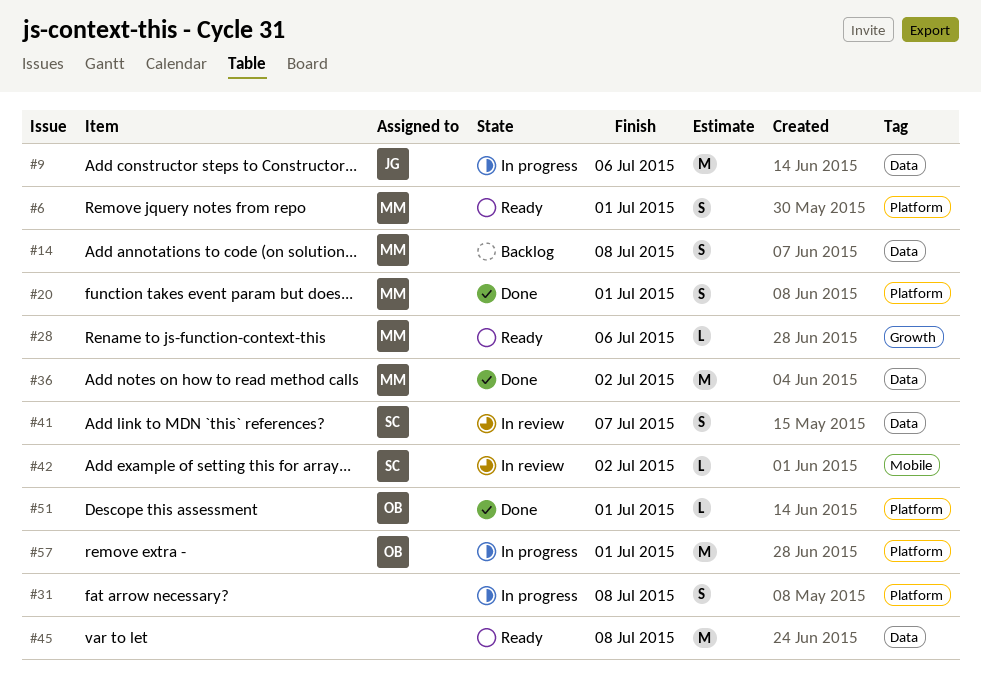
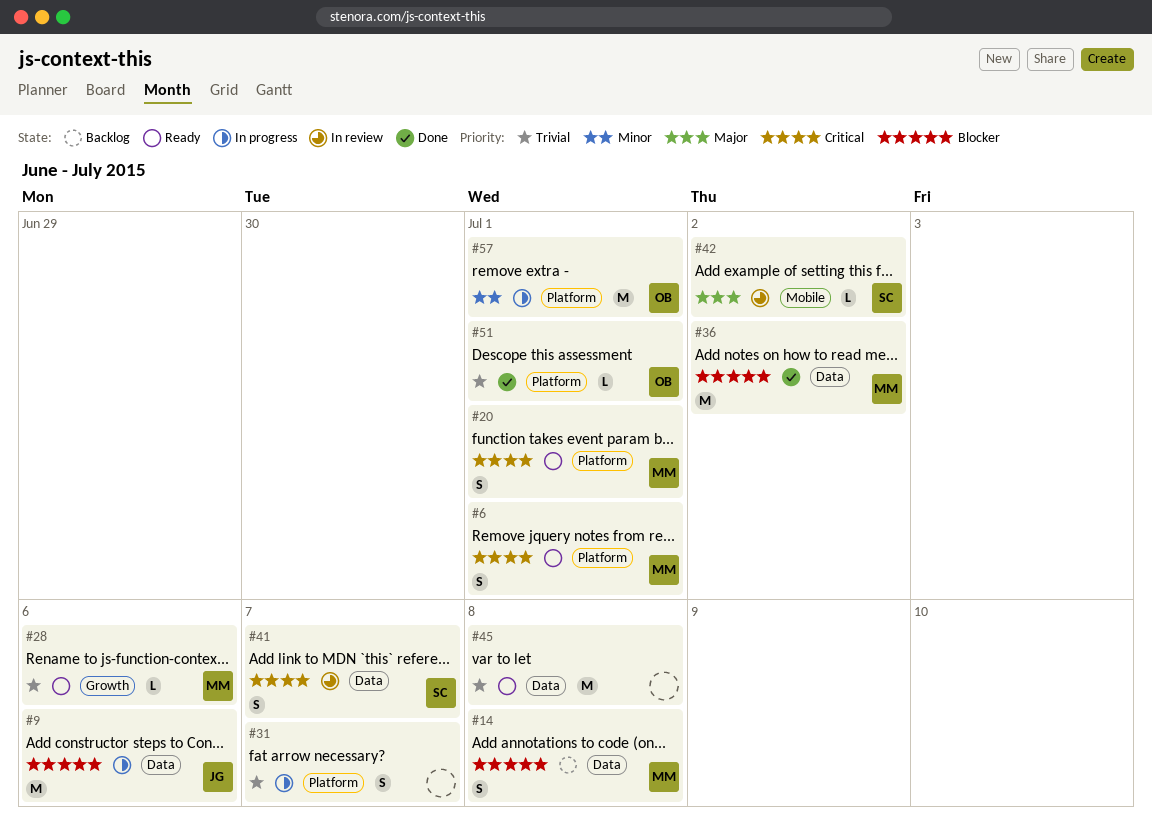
#20, status: Done -> Ready
#31, due: Jul 8 -> Jul 7

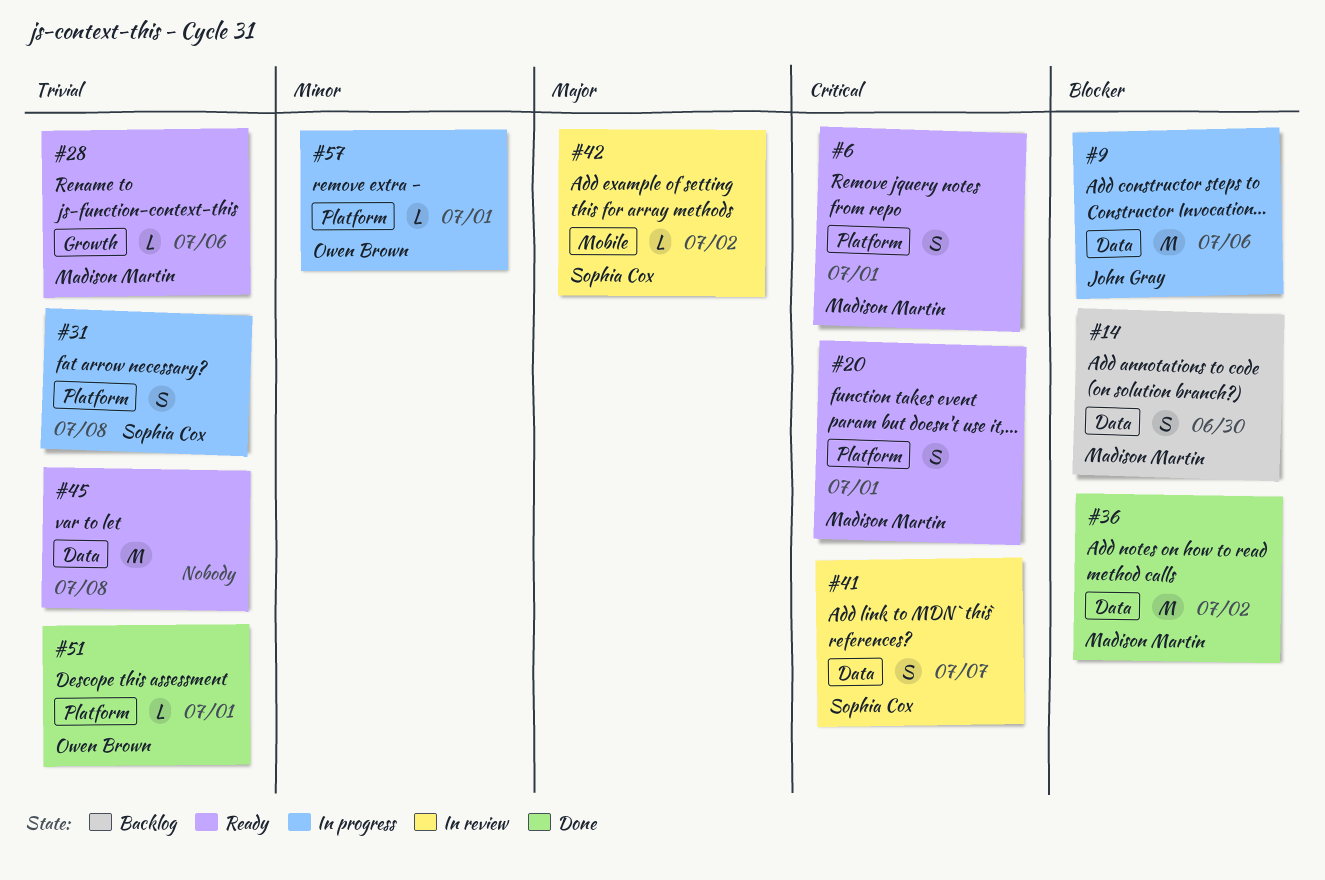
#14, due: Jul 8 -> Jun 30
#31, owner: none -> Sophia Cox
#31, due: Jul 7 -> Jul 8
#57, estimate: M -> L

